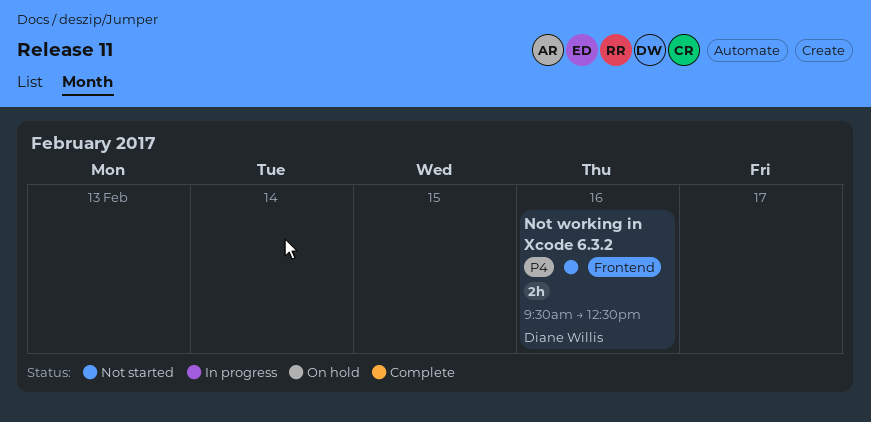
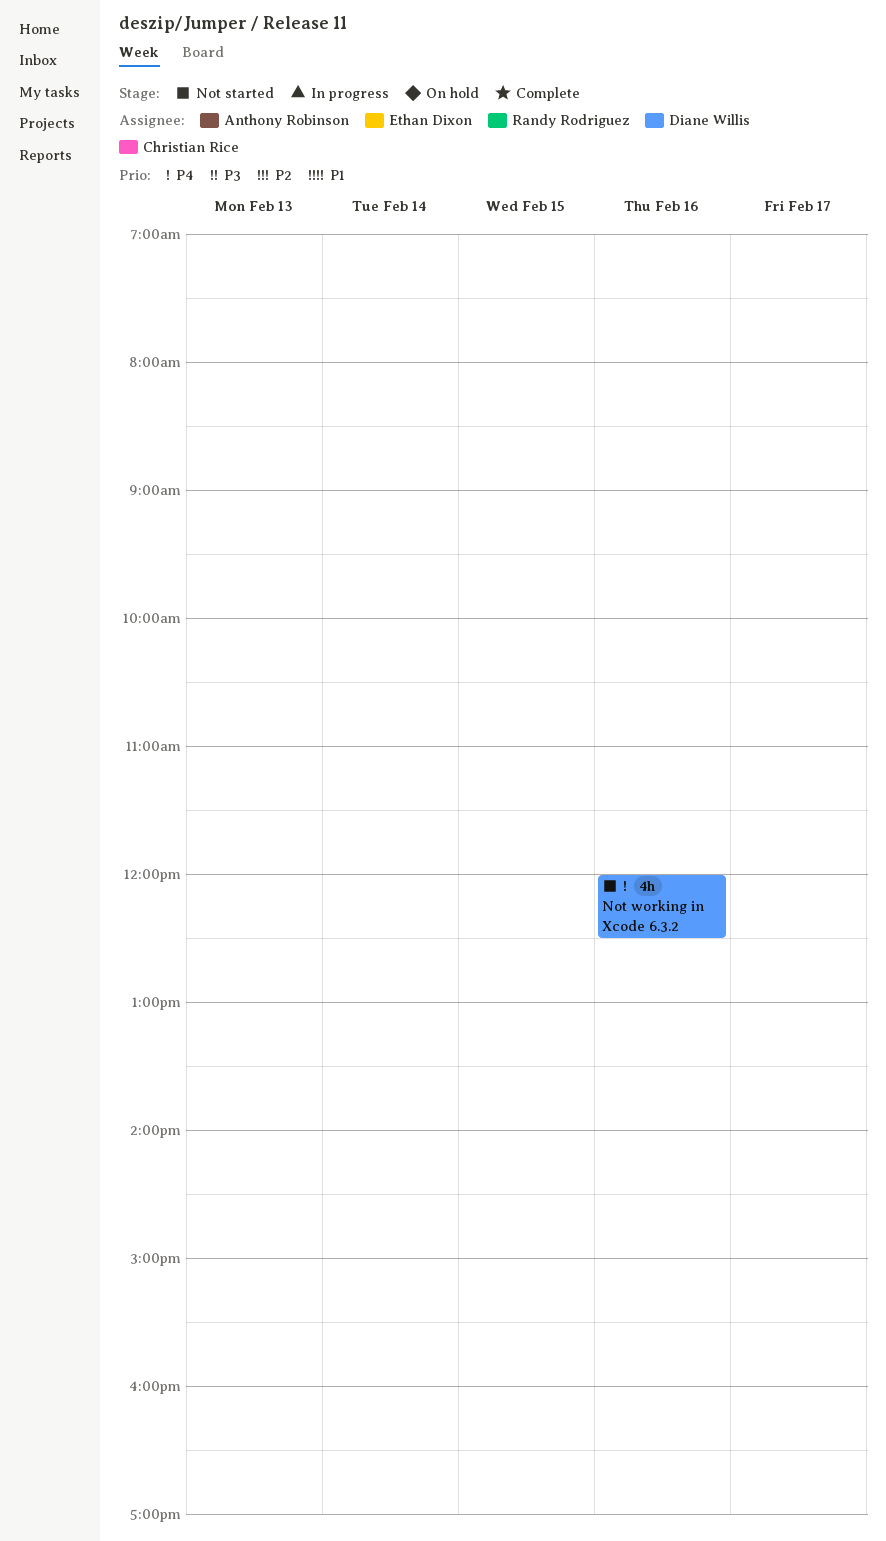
Not working in Xcode 6.3.2, estimate: 2h -> 4h
Not working in Xcode 6.3.2, begins: 09:30 -> 12:00

